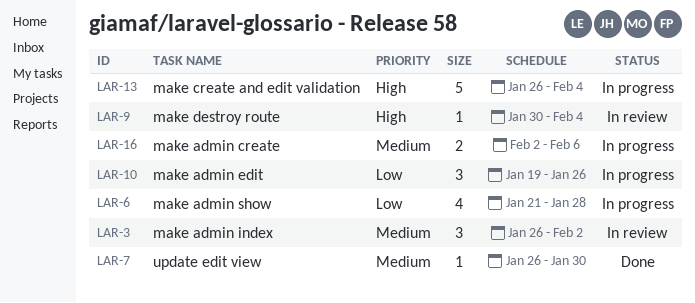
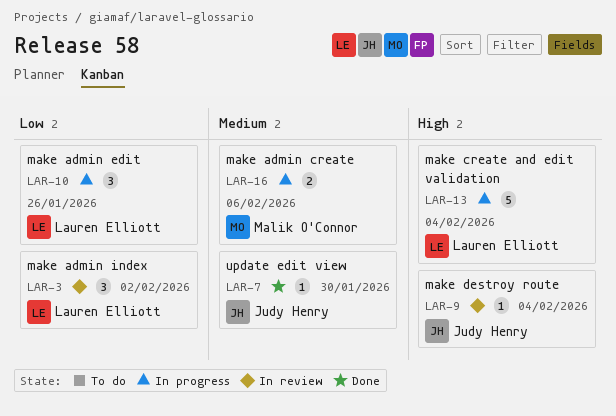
LAR-3, priority: Medium -> Low
LAR-6: present -> none

